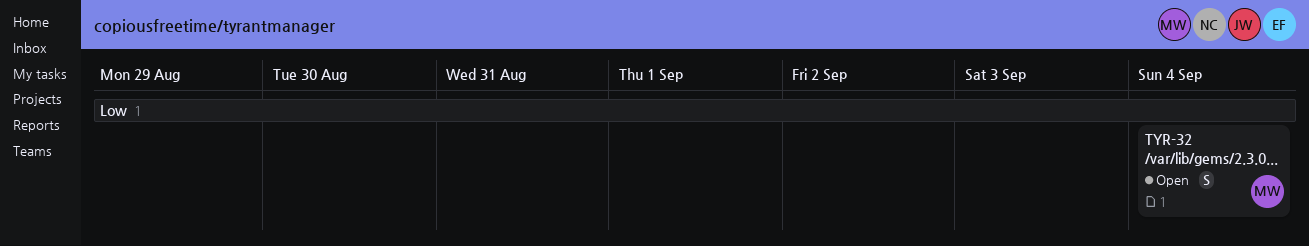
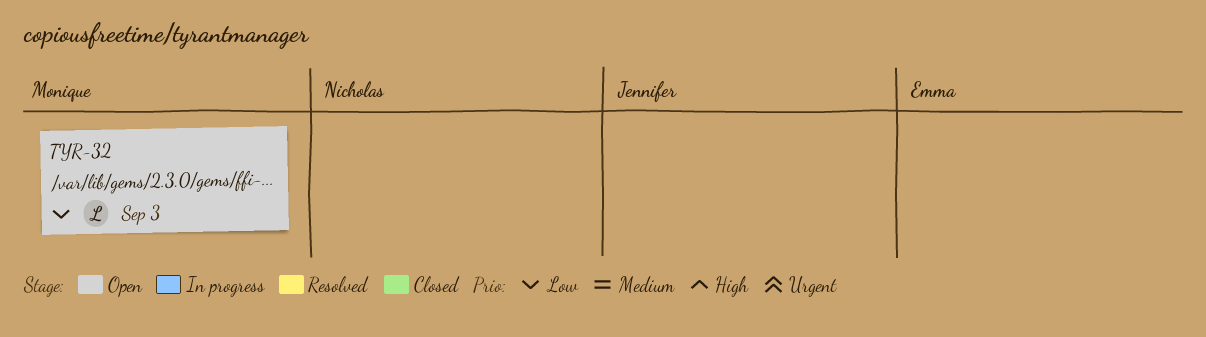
TYR-32, estimate: S -> L
TYR-32, due: Sep 4 -> Sep 3

